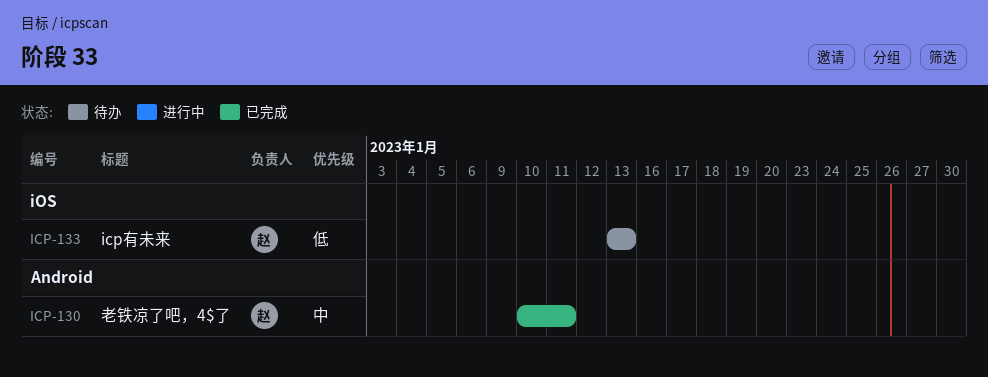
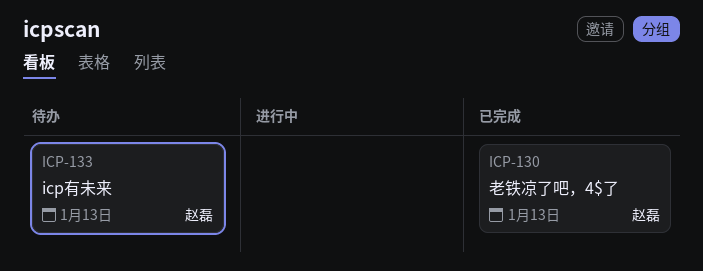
ICP-130, due: Jan 11 -> Jan 13

